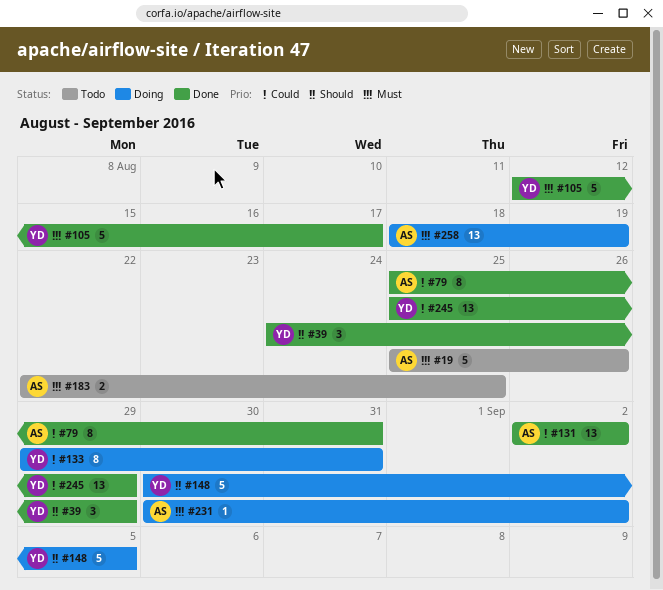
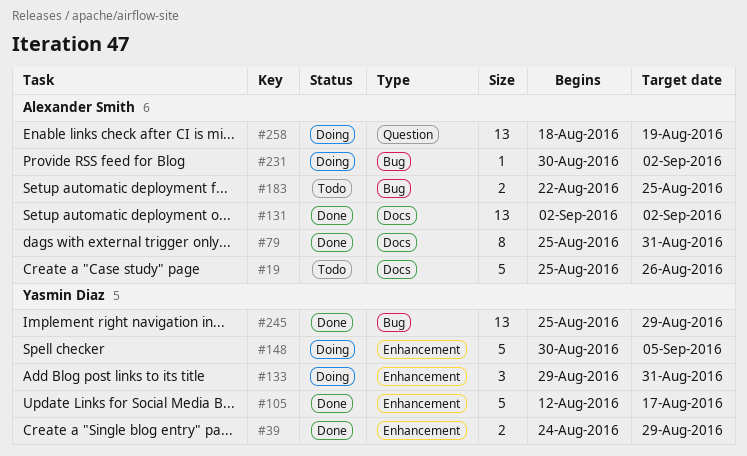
#39, estimate: 3 -> 2
#133, estimate: 8 -> 3

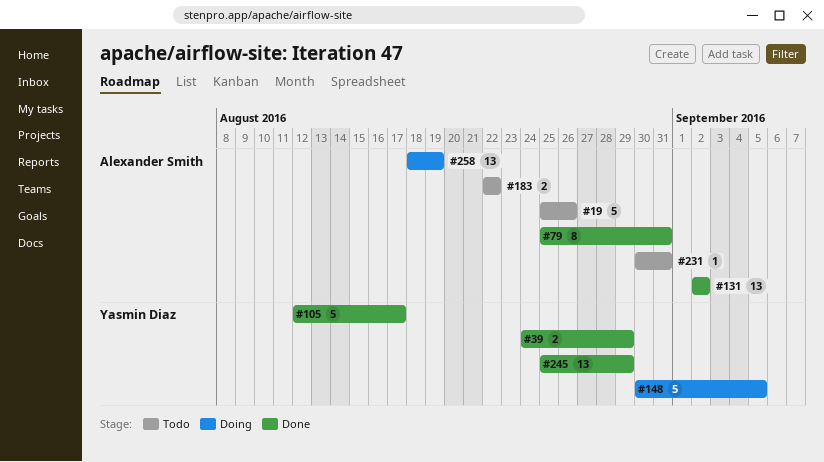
#133: present -> none
#183, due: Aug 25 -> Aug 22
#231, status: Doing -> Todo
#231, due: Sep 2 -> Aug 31

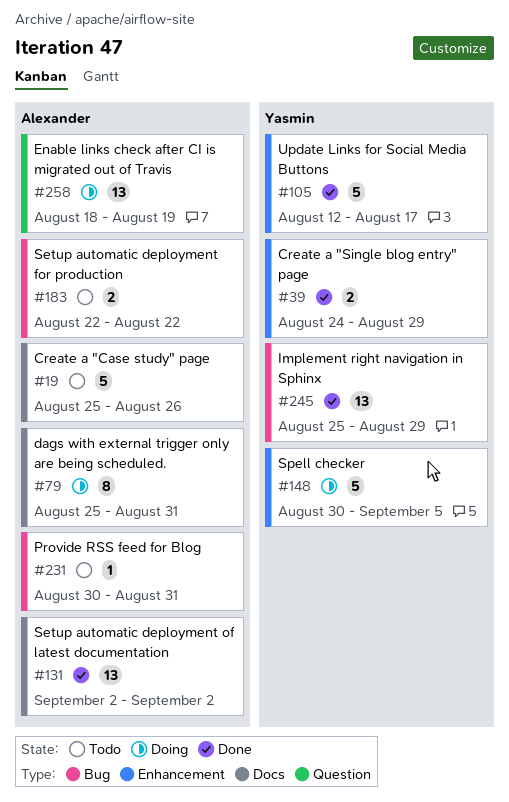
#79, status: Done -> Doing

